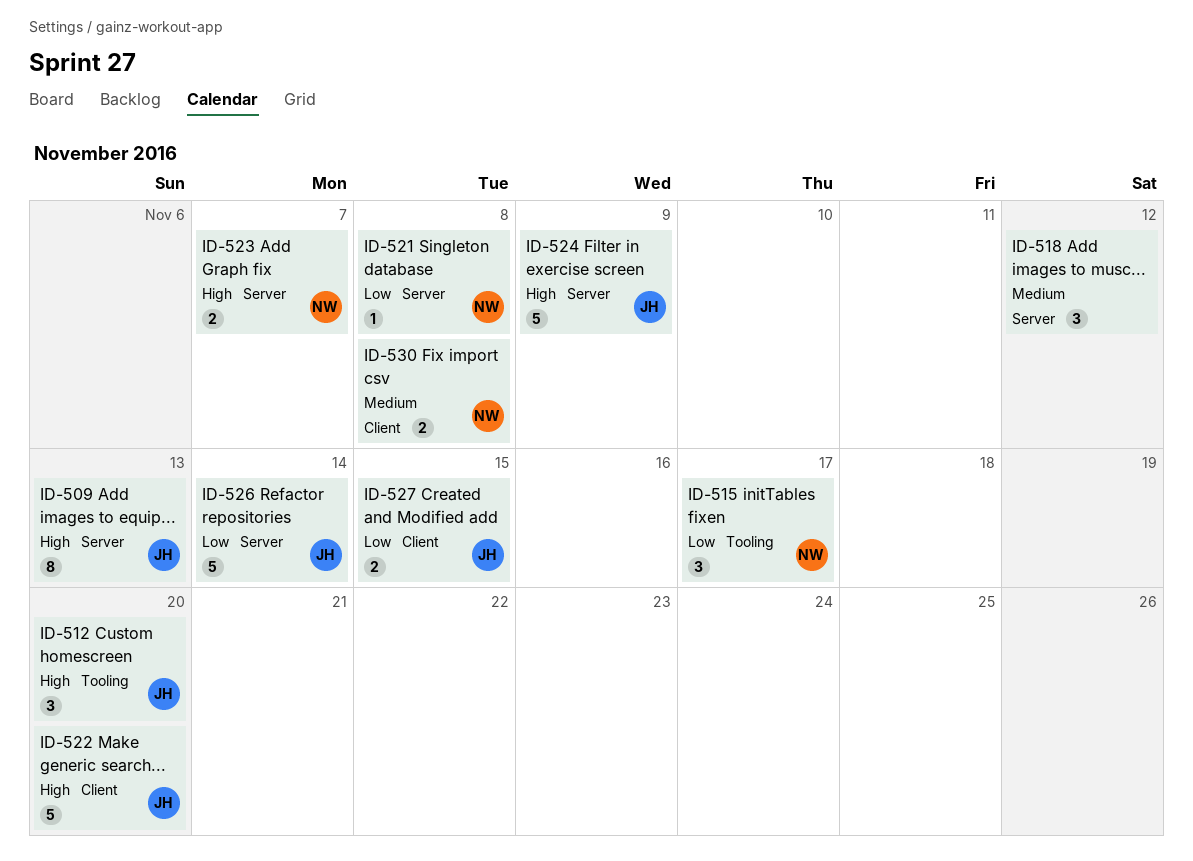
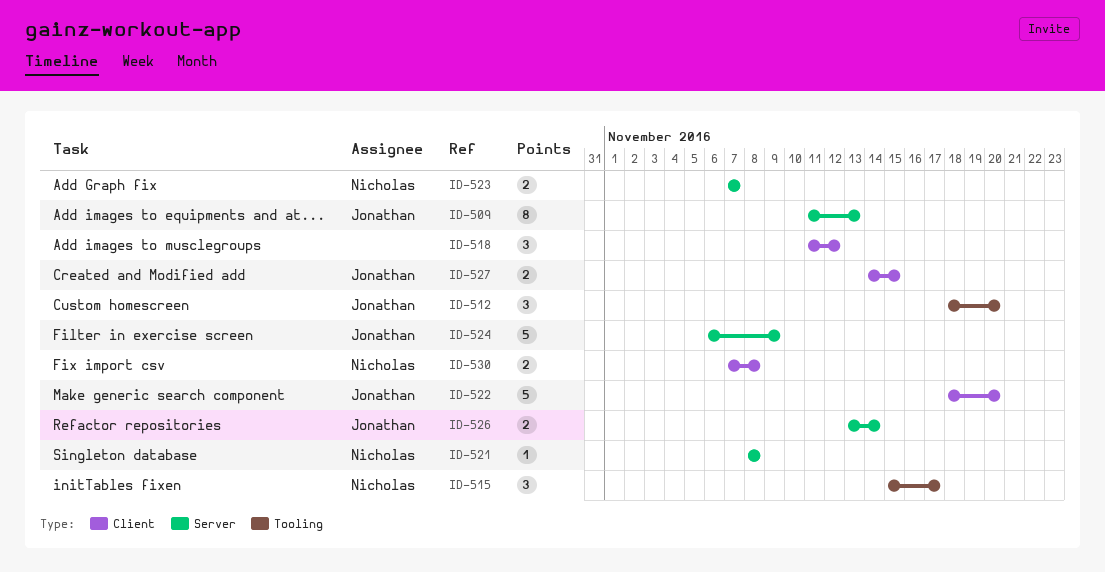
ID-518, label: Server -> Client
ID-526, estimate: 5 -> 2

